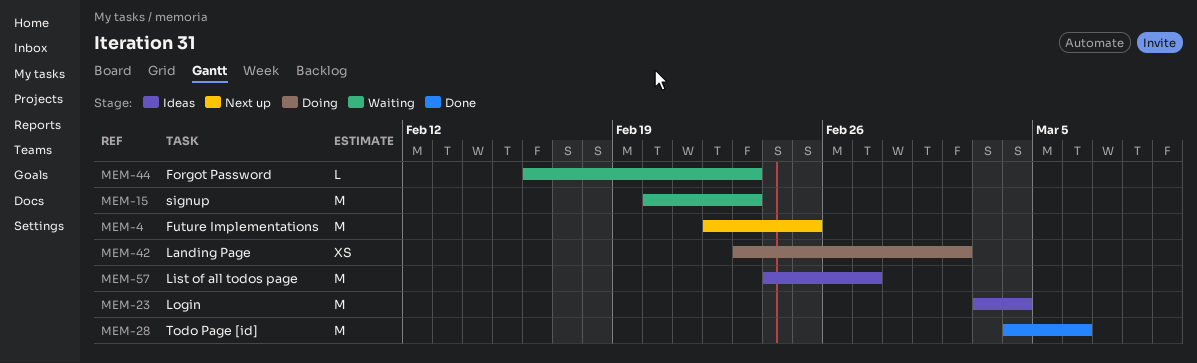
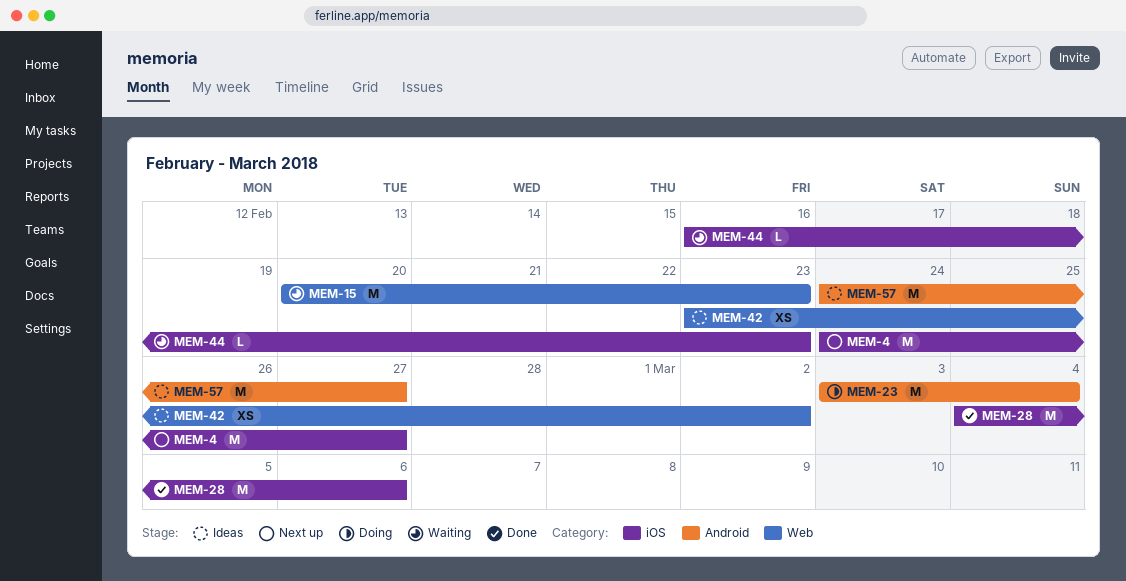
MEM-4, start: Feb 22 -> Feb 24
MEM-4, due: Feb 25 -> Feb 27
MEM-23, status: Ideas -> Doing
MEM-42, status: Doing -> Ideas

